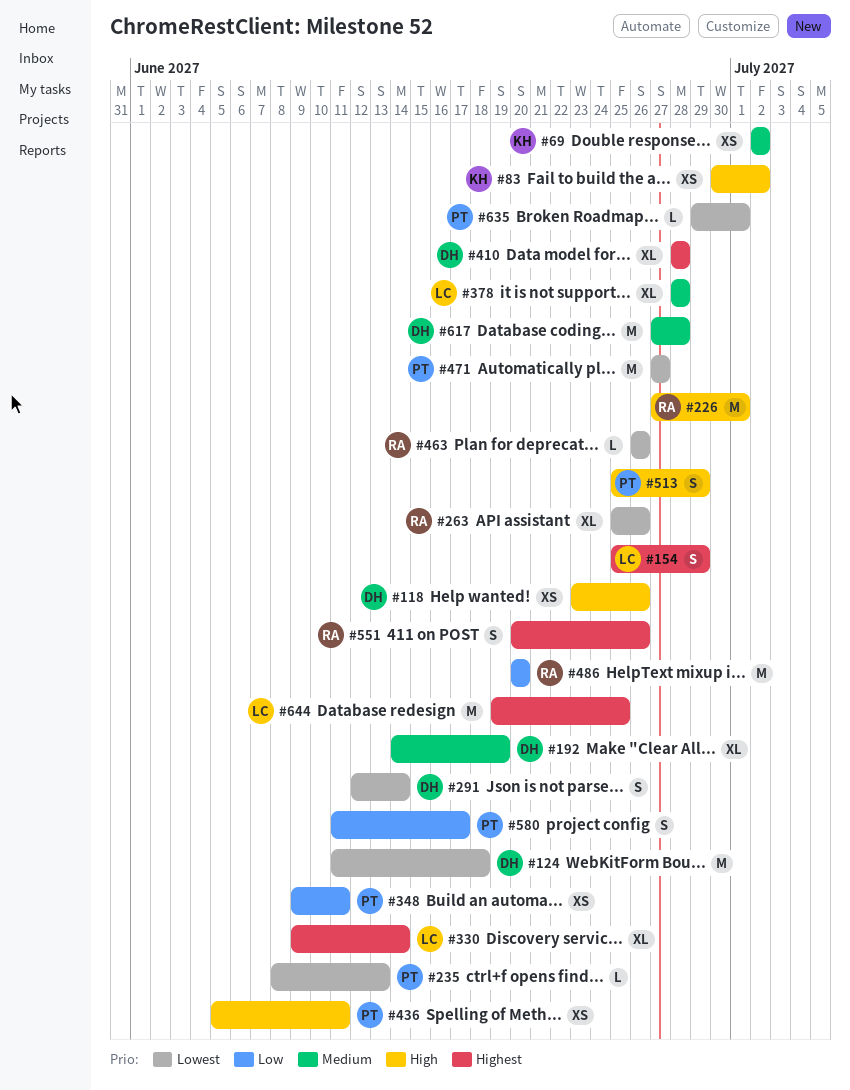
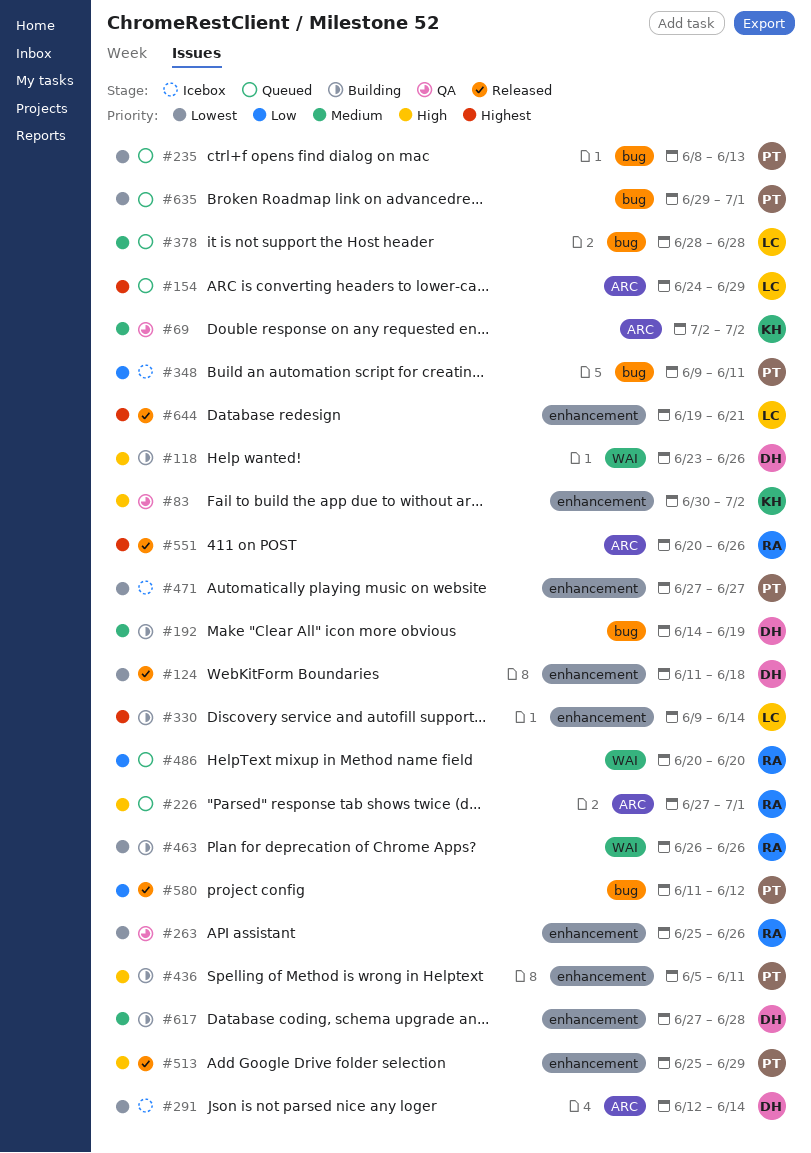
#154, start: Jun 25 -> Jun 24
#410: present -> none
#580, due: Jun 17 -> Jun 12
#644, due: Jun 25 -> Jun 21

